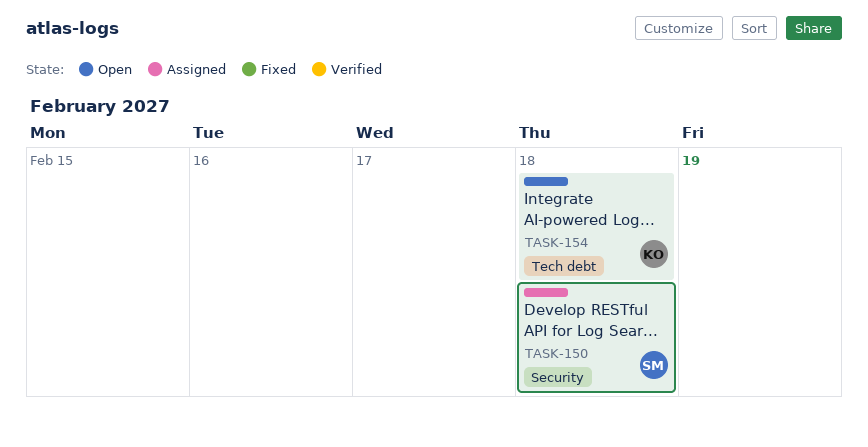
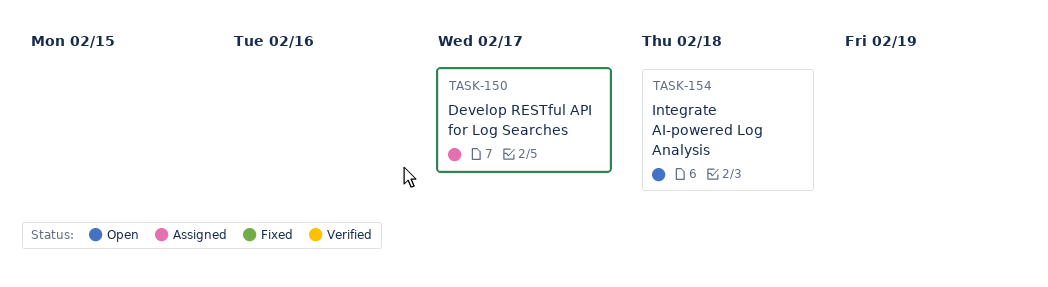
TASK-150, due: Feb 18 -> Feb 17

